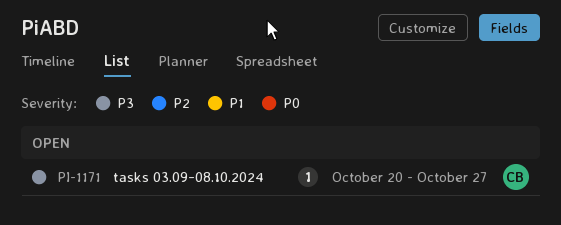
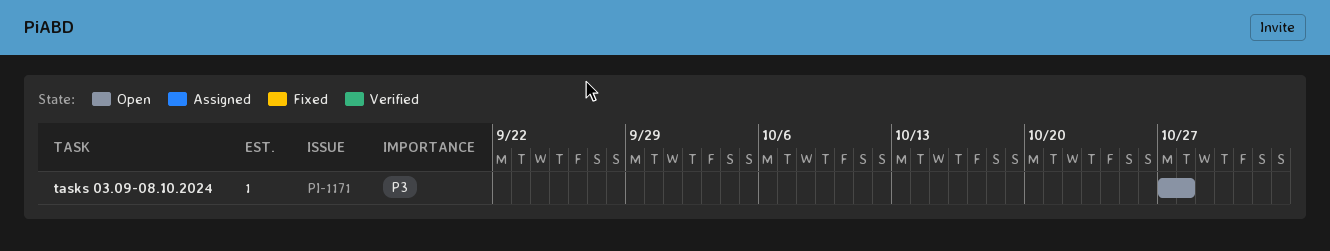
PI-1171, start: Oct 20 -> Oct 27
PI-1171, due: Oct 27 -> Oct 28

